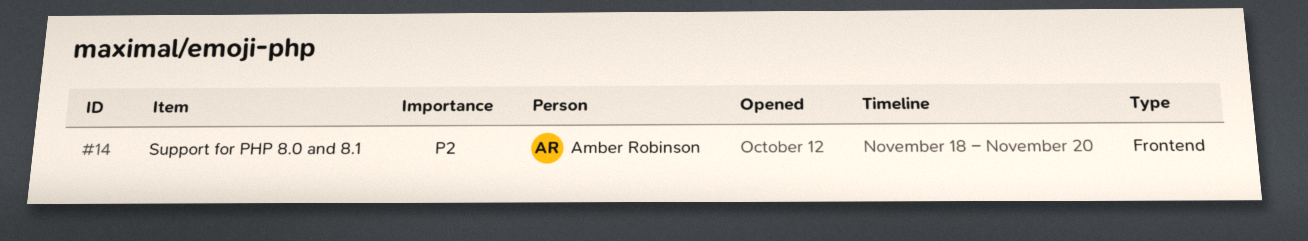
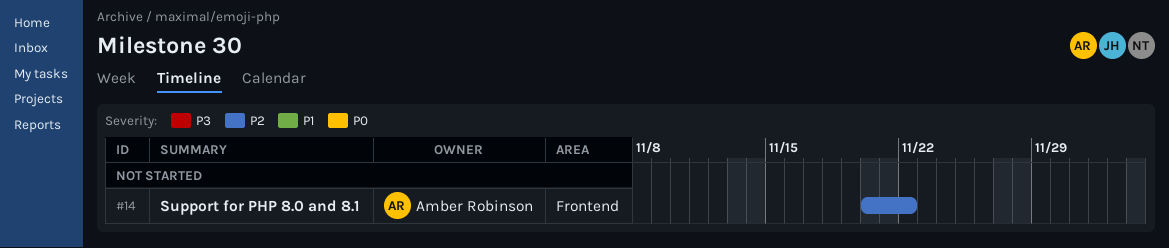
#14, start: Nov 18 -> Nov 20
#14, due: Nov 20 -> Nov 22

